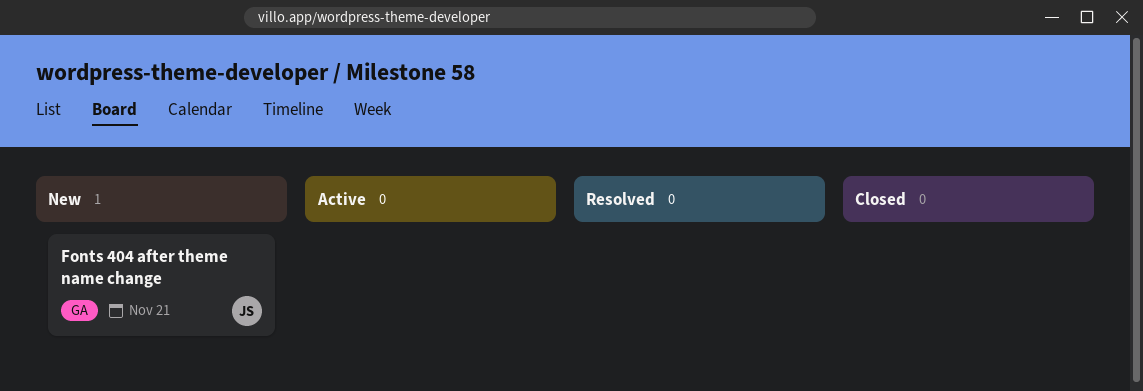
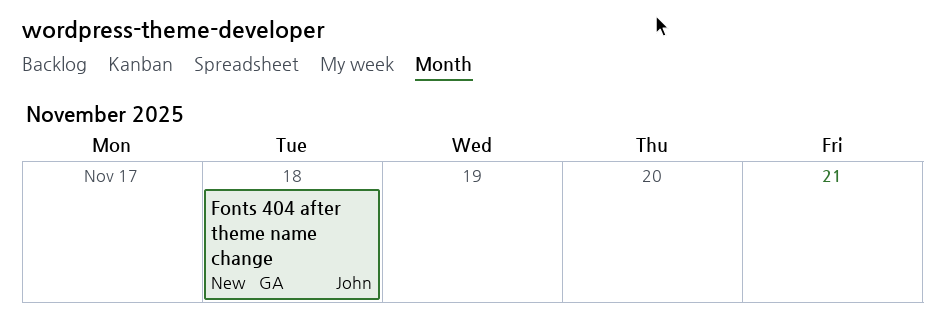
Fonts 404 after theme name change, due: Nov 21 -> Nov 18

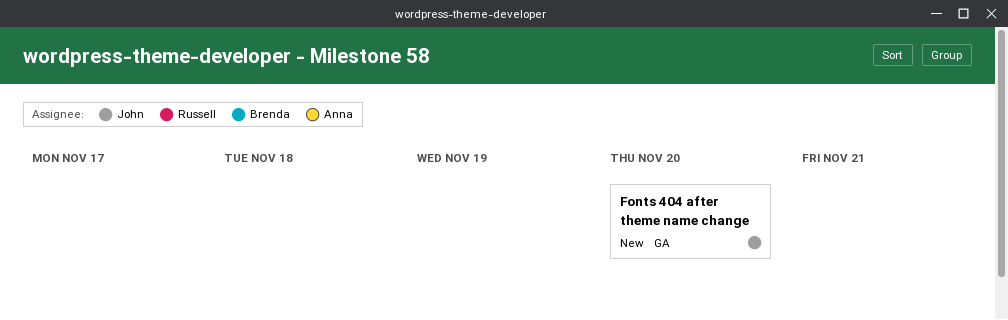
Fonts 404 after theme name change, due: Nov 18 -> Nov 20

